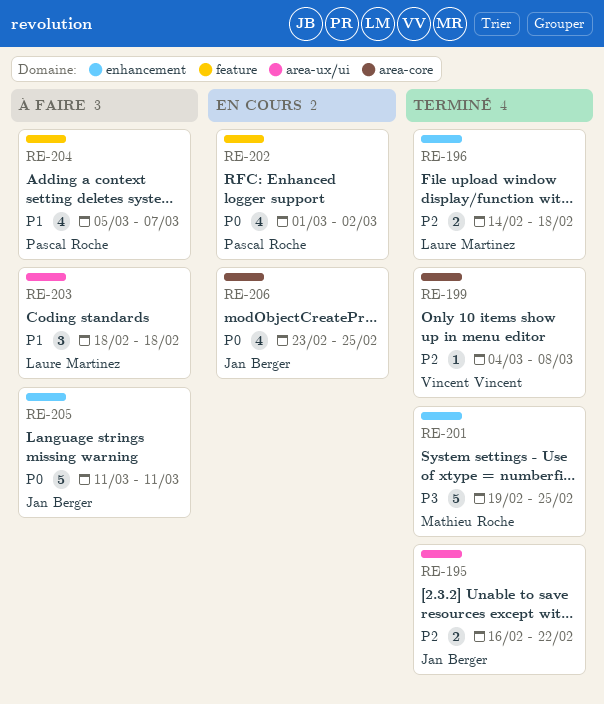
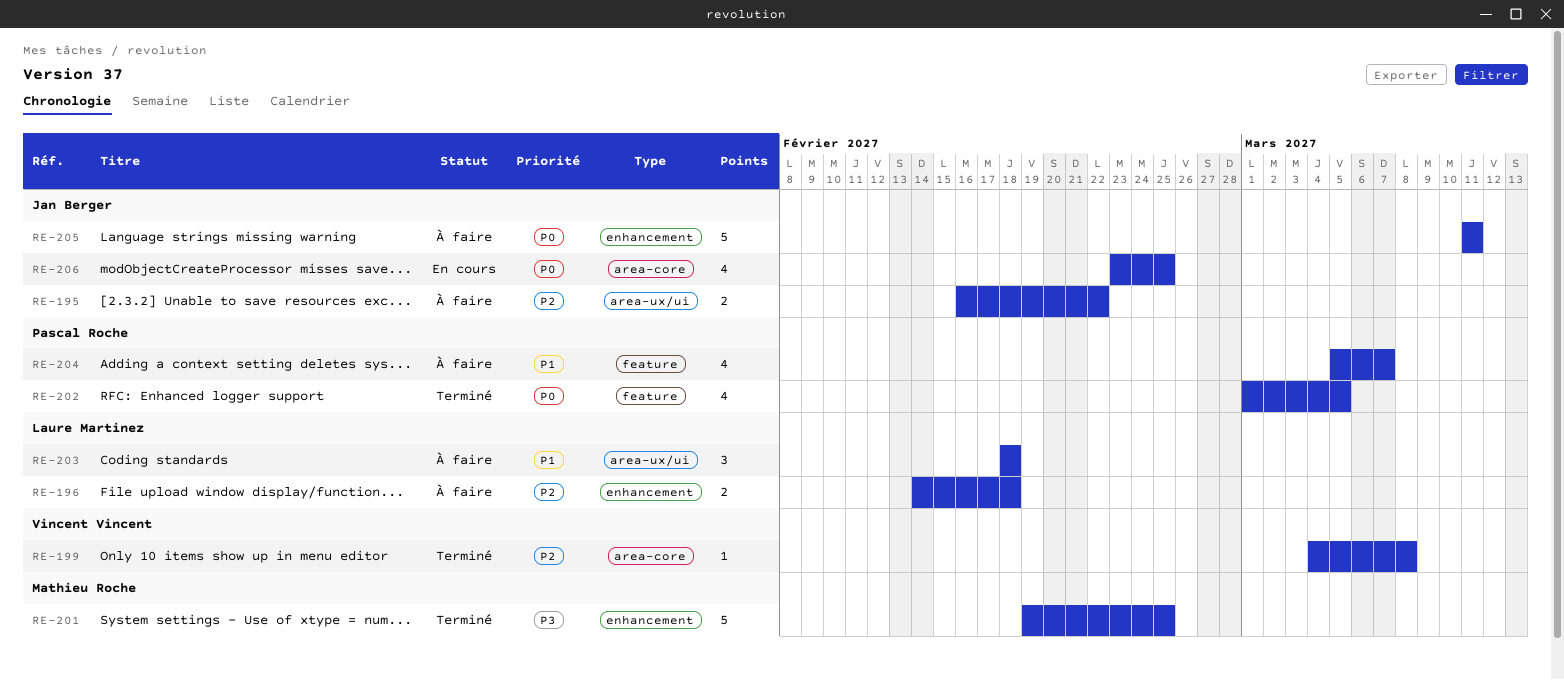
RE-195, status: Terminé -> À faire
RE-196, status: Terminé -> À faire
RE-202, status: En cours -> Terminé
RE-202, due: Mar 2 -> Mar 5

